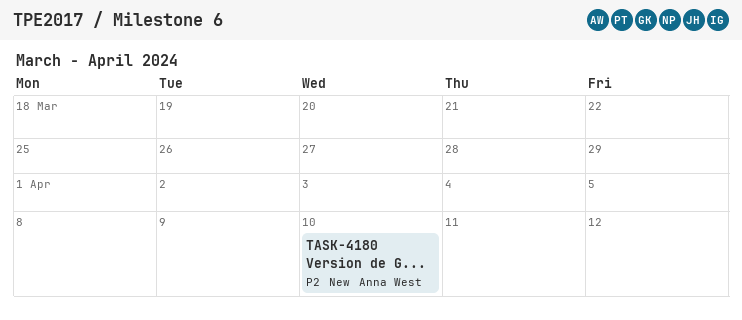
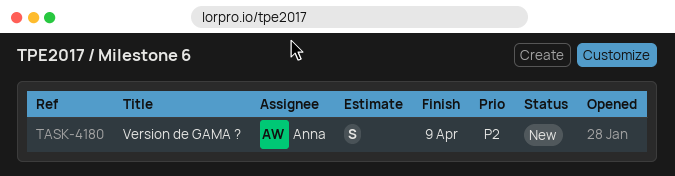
TASK-4180, due: Apr 10 -> Apr 9

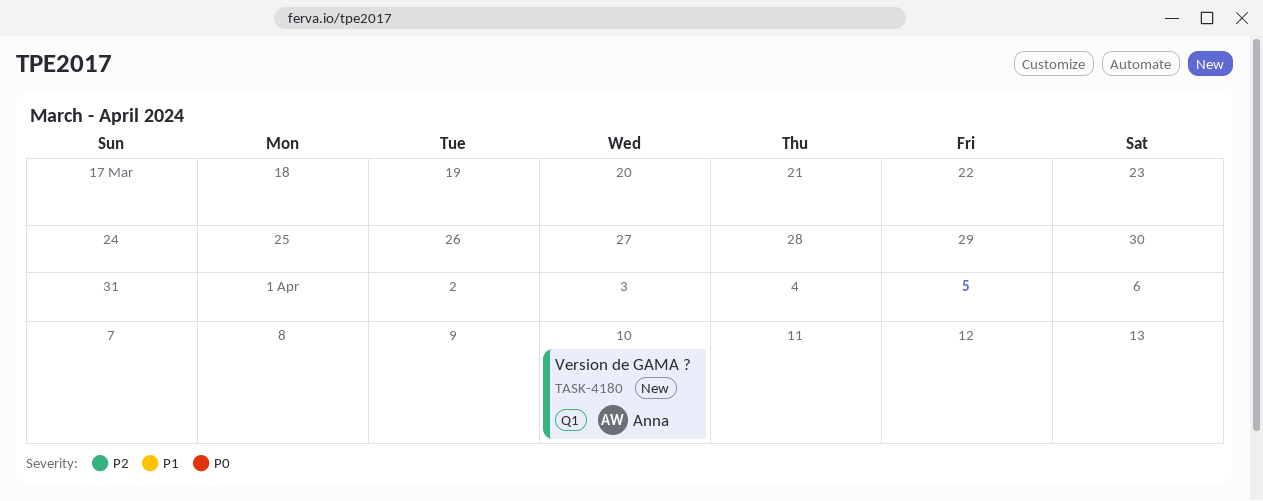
TASK-4180, due: Apr 9 -> Apr 10

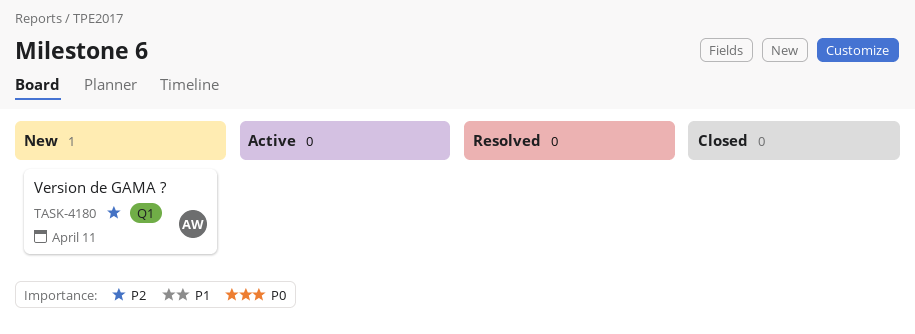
TASK-4180, due: Apr 10 -> Apr 11

